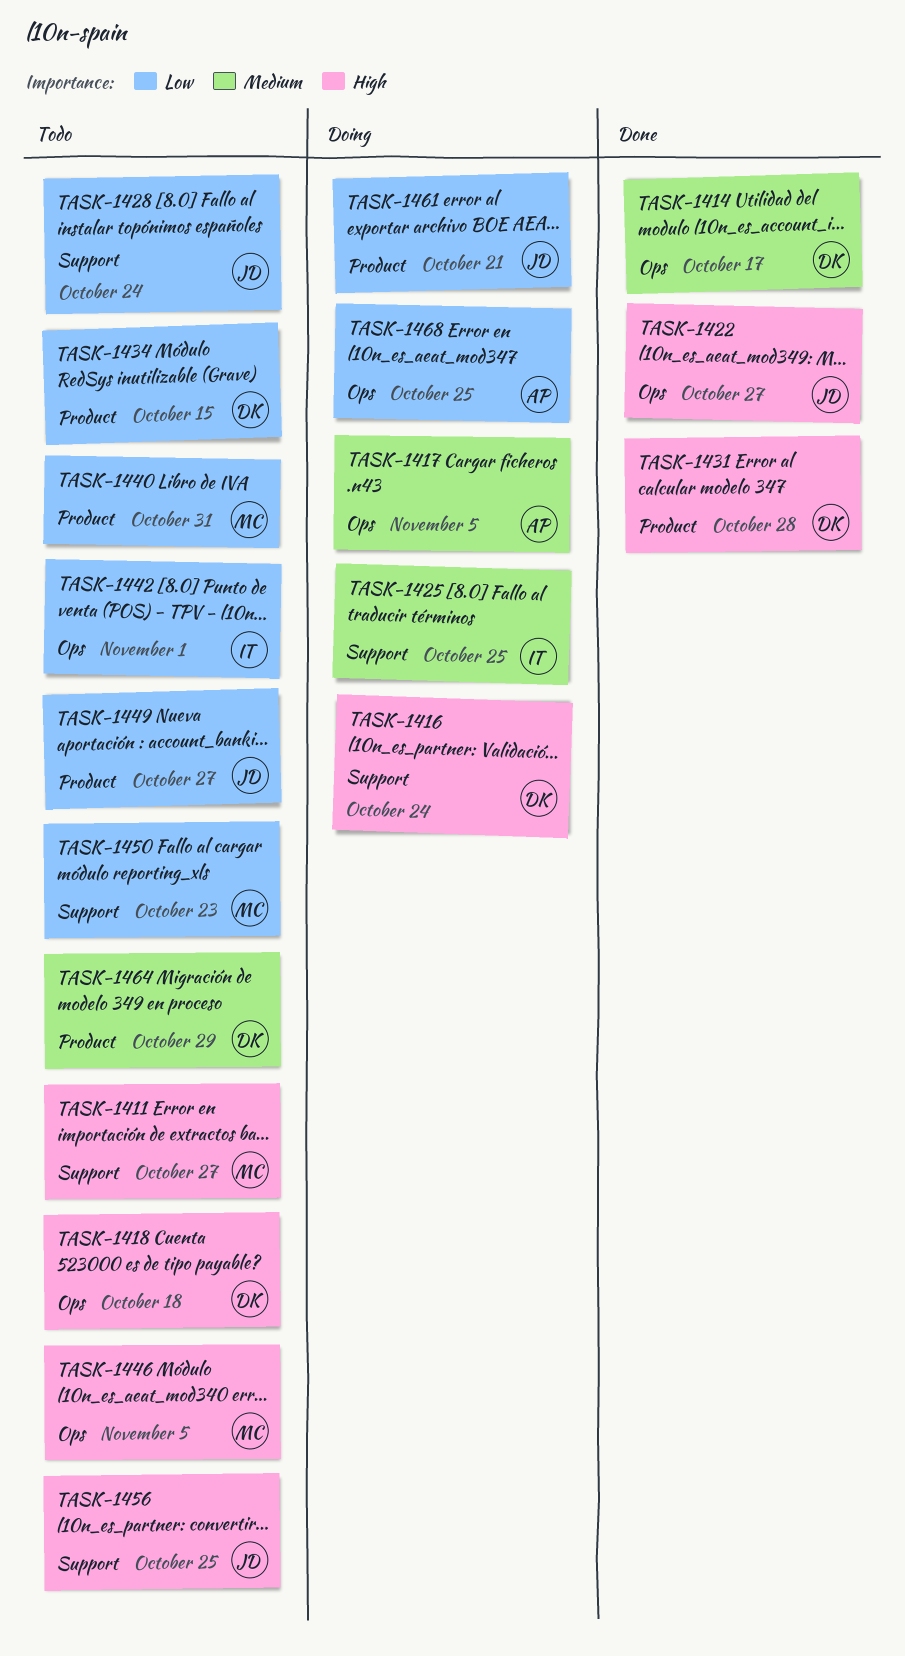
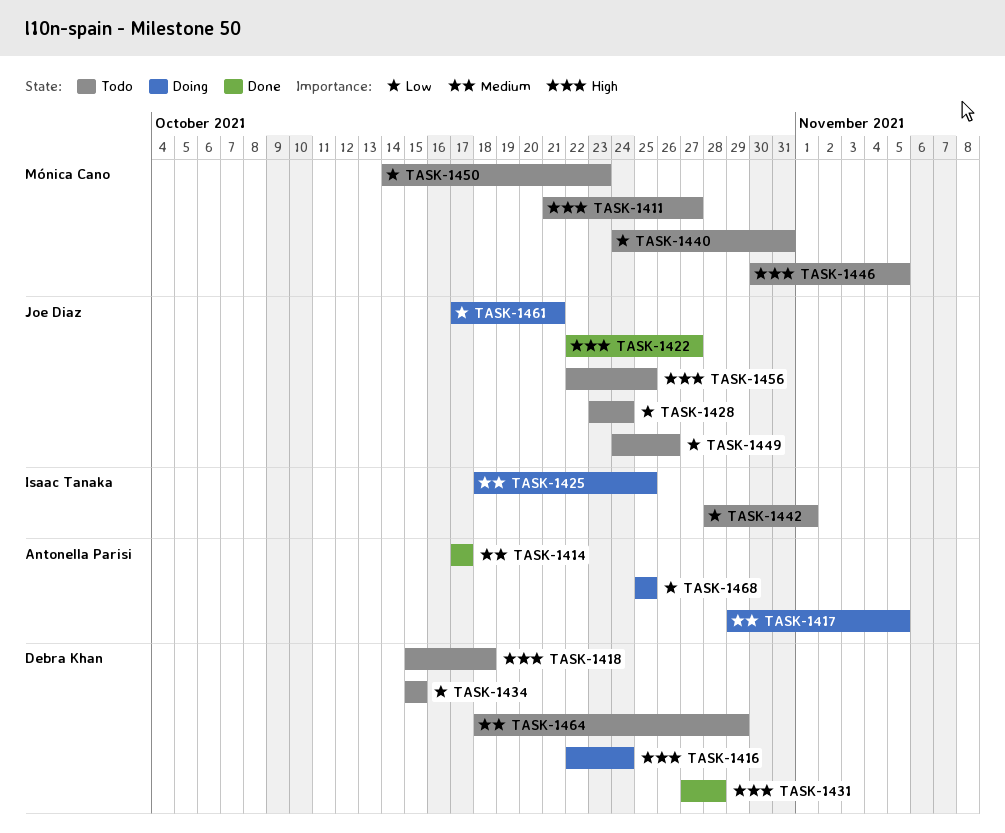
TASK-1414, owner: Debra Khan -> Antonella Parisi
TASK-1449, due: Oct 27 -> Oct 26

